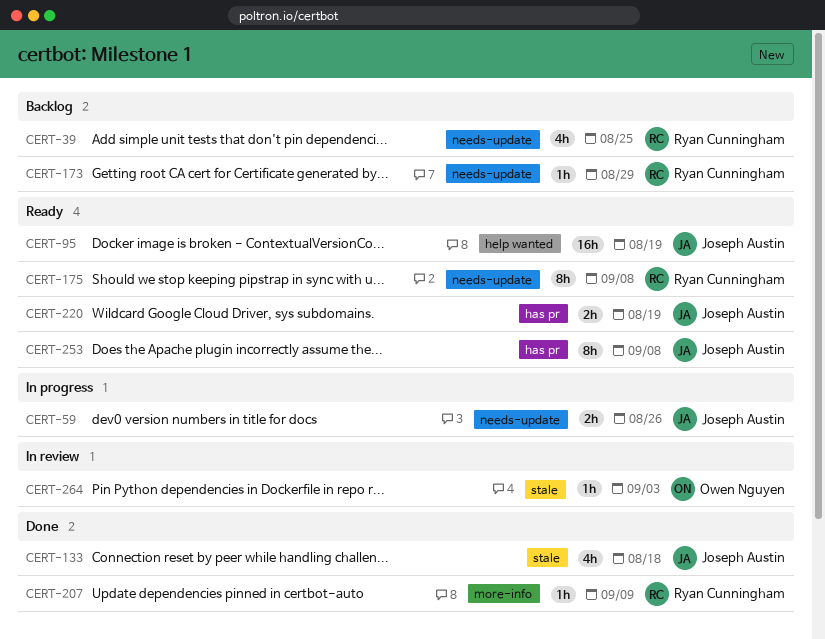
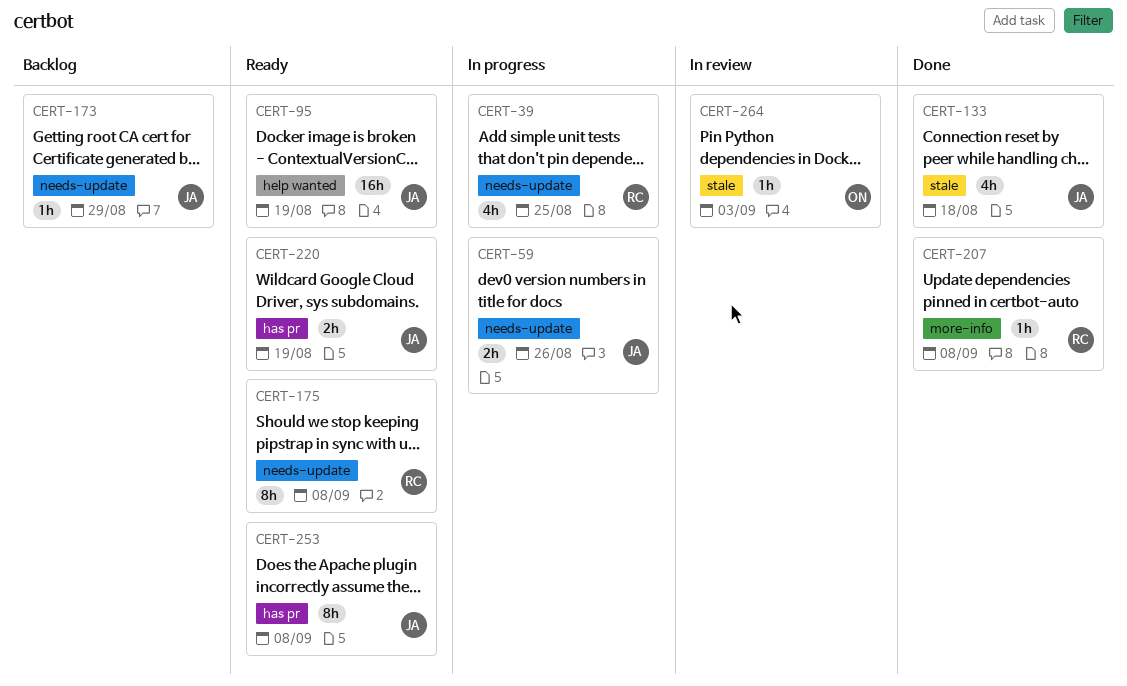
CERT-39, status: Backlog -> In progress
CERT-173, owner: Ryan Cunningham -> Joseph Austin
CERT-207, due: Sep 9 -> Sep 8

